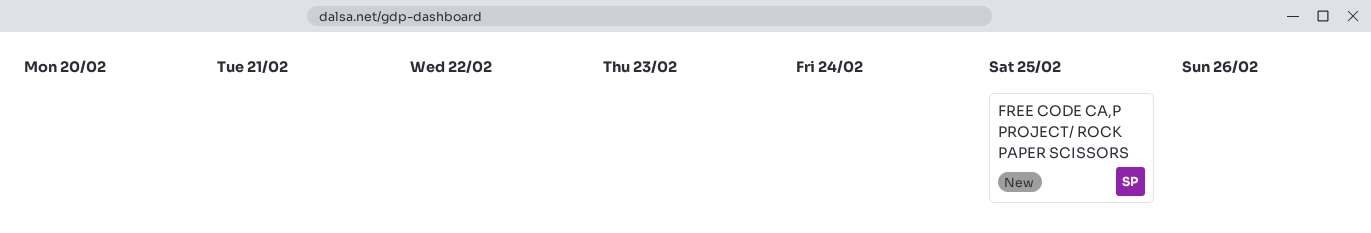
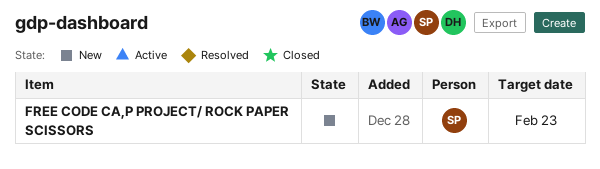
FREE CODE CA,P PROJECT/ ROCK PAPER SCISSORS, due: Feb 25 -> Feb 23

